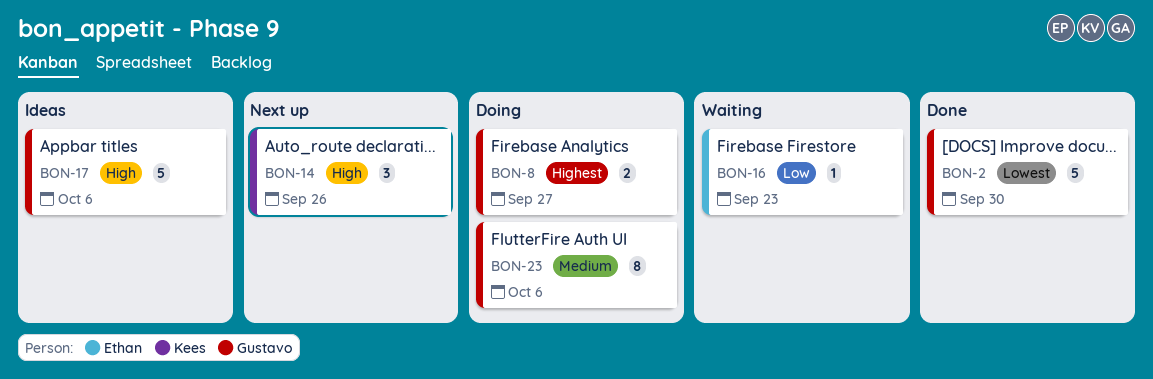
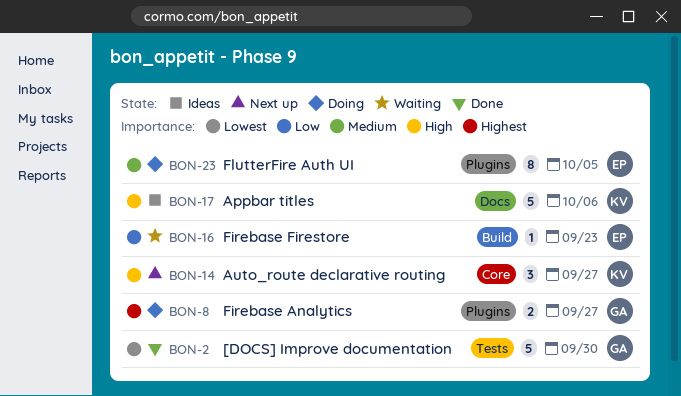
BON-14, due: Sep 26 -> Sep 27
BON-17, owner: Gustavo -> Kees
BON-23, owner: Gustavo -> Ethan
BON-23, due: Oct 6 -> Oct 5

